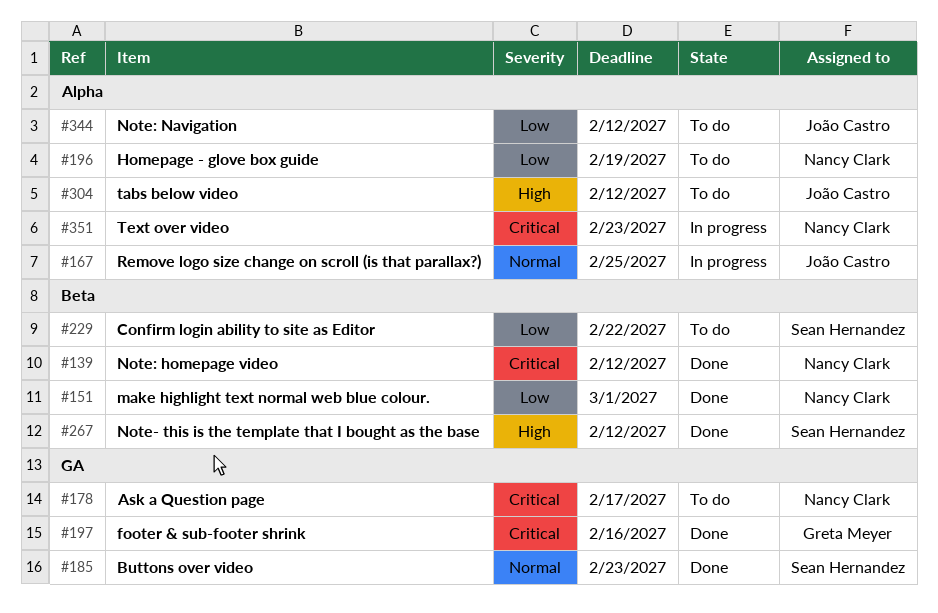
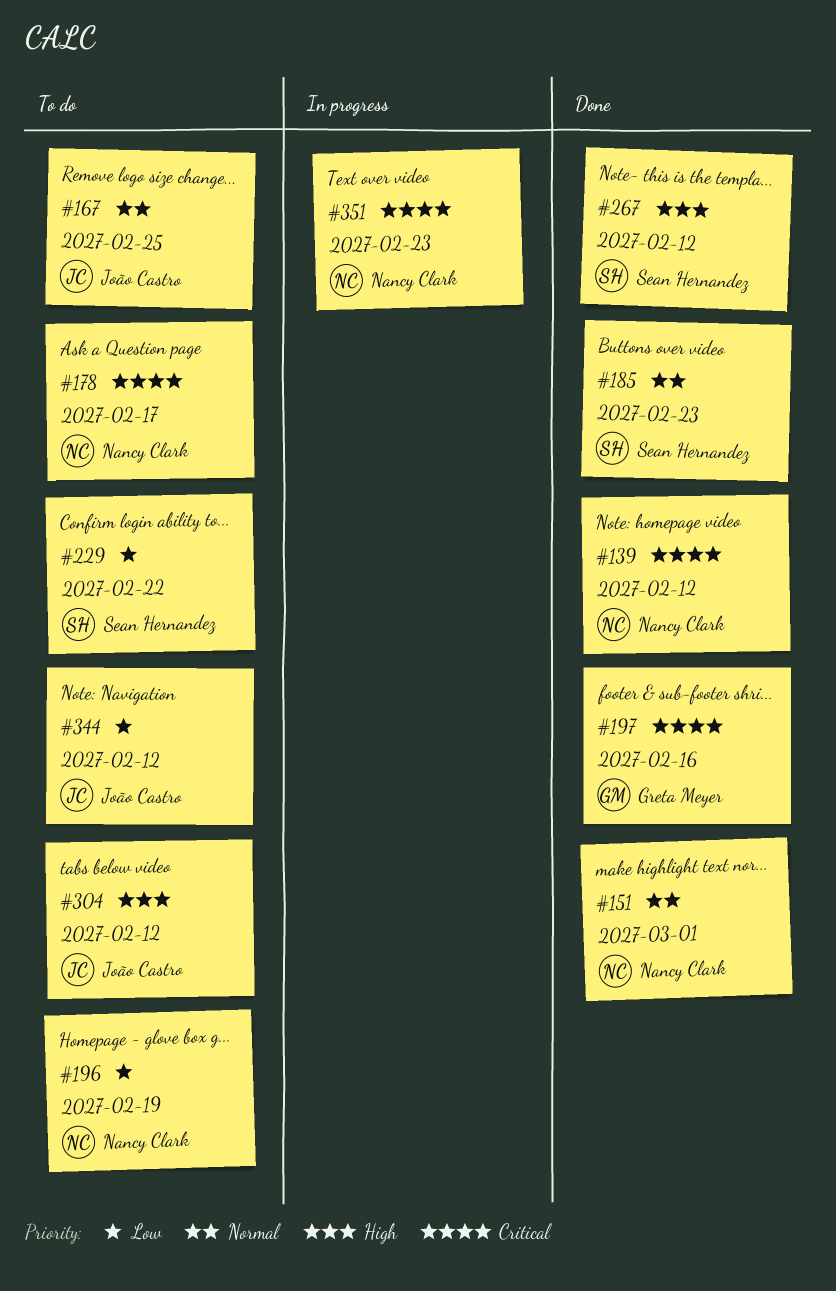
#151, priority: Low -> Normal
#167, status: In progress -> To do

